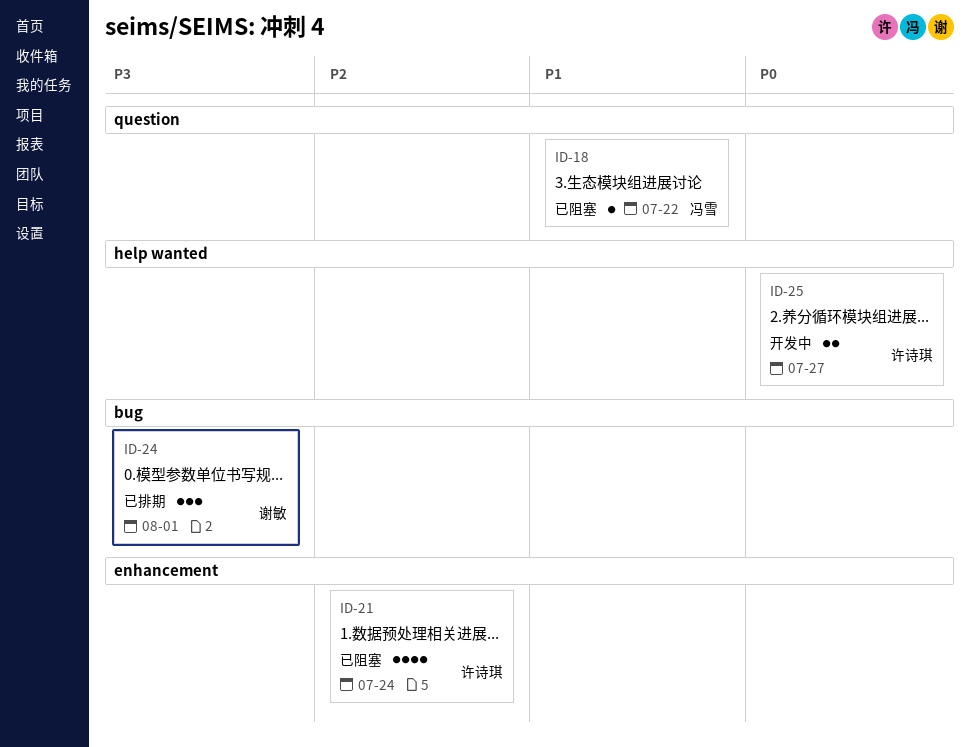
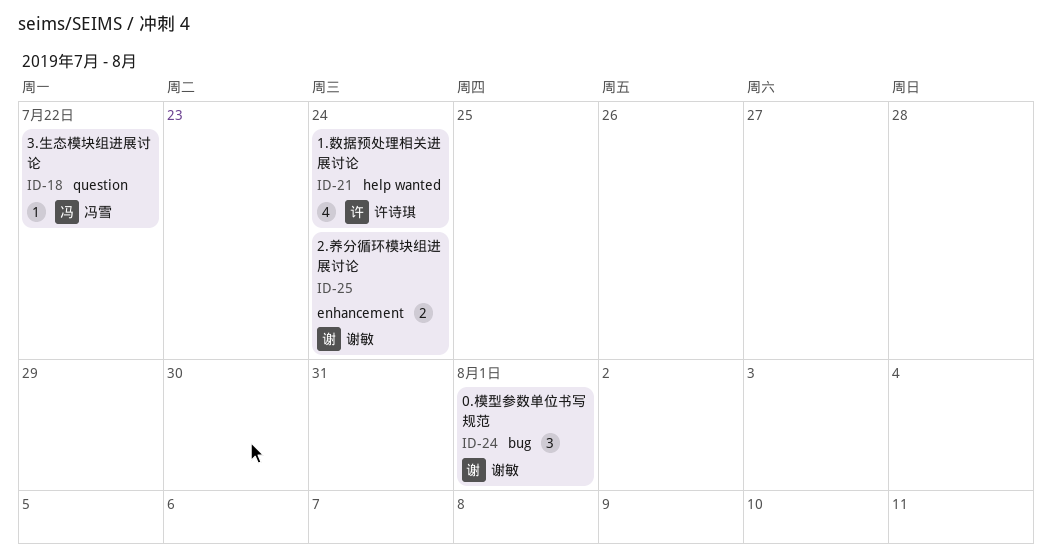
ID-21, label: enhancement -> help wanted
ID-25, owner: 许诗琪 -> 谢敏
ID-25, label: help wanted -> enhancement
ID-25, due: Jul 27 -> Jul 24

